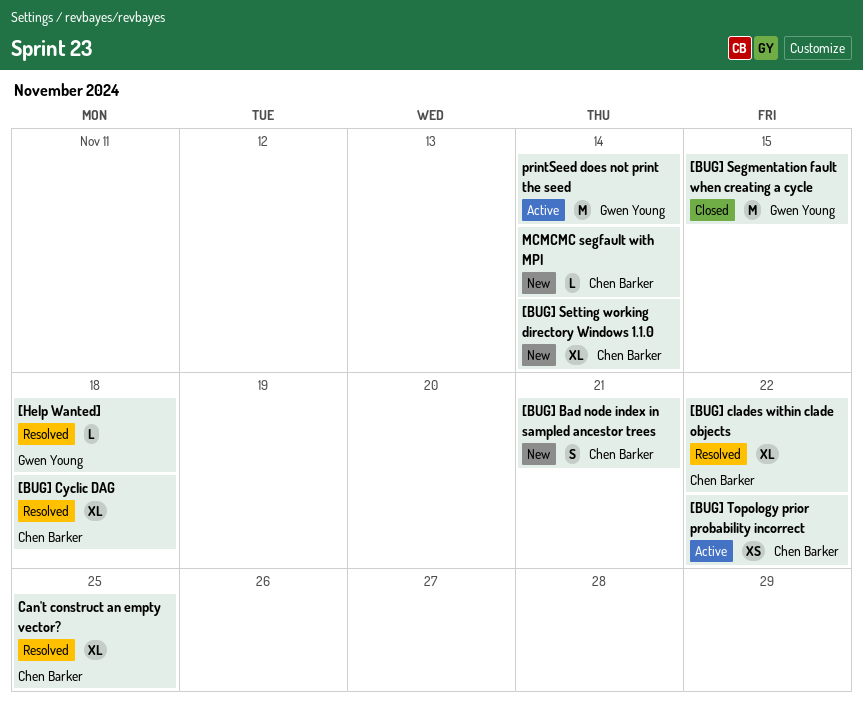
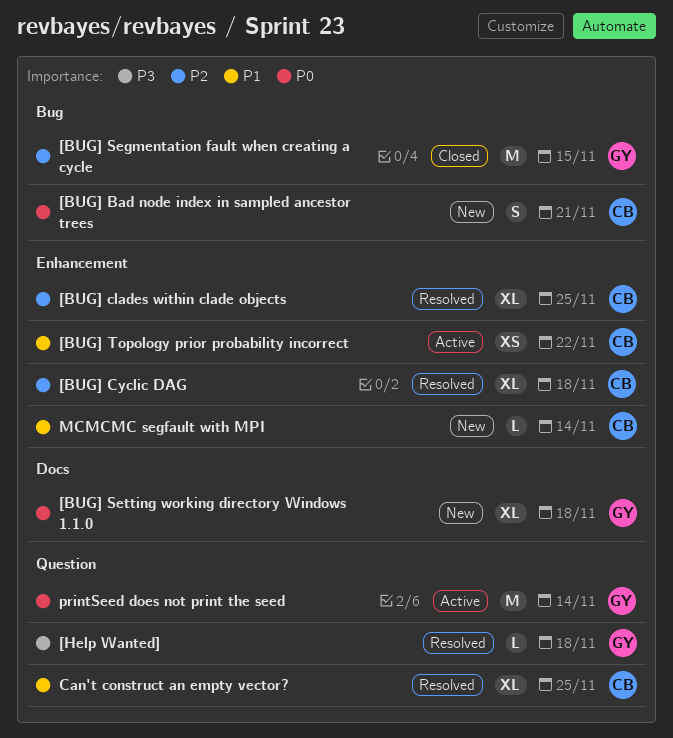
[BUG] clades within clade objects, due: Nov 22 -> Nov 25
[BUG] Setting working directory Windows 1.1.0, owner: Chen Barker -> Gwen Young
[BUG] Setting working directory Windows 1.1.0, due: Nov 14 -> Nov 18

